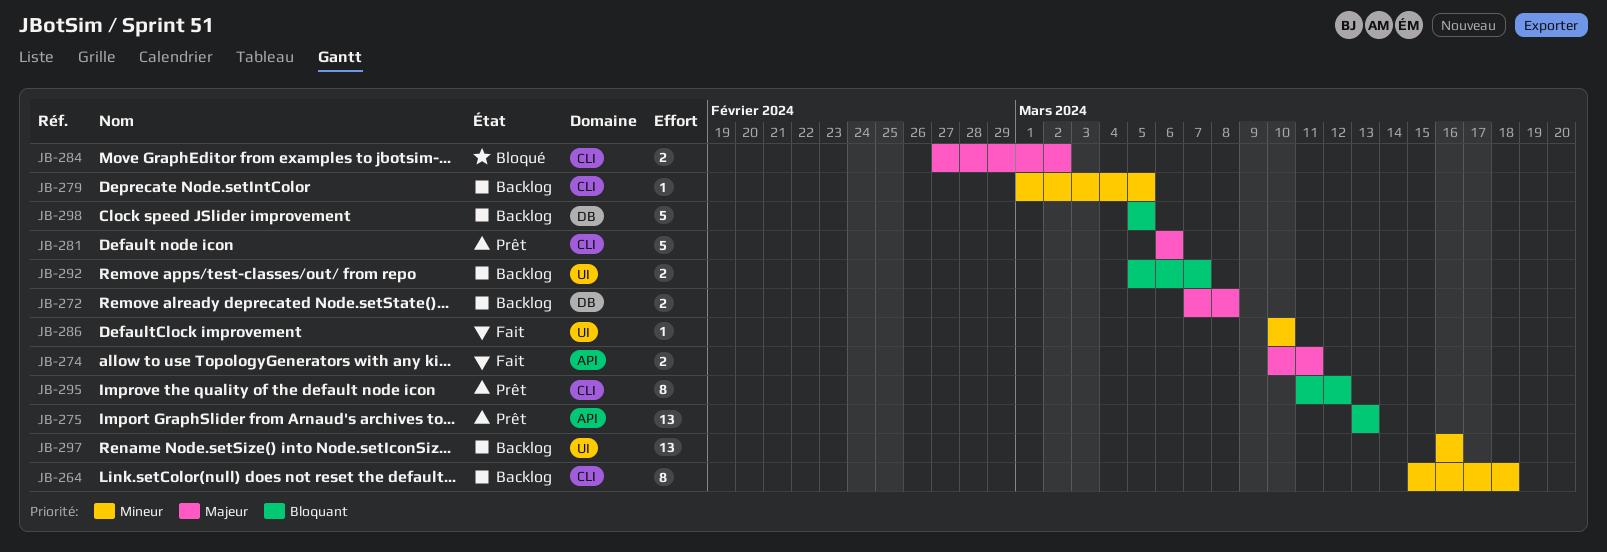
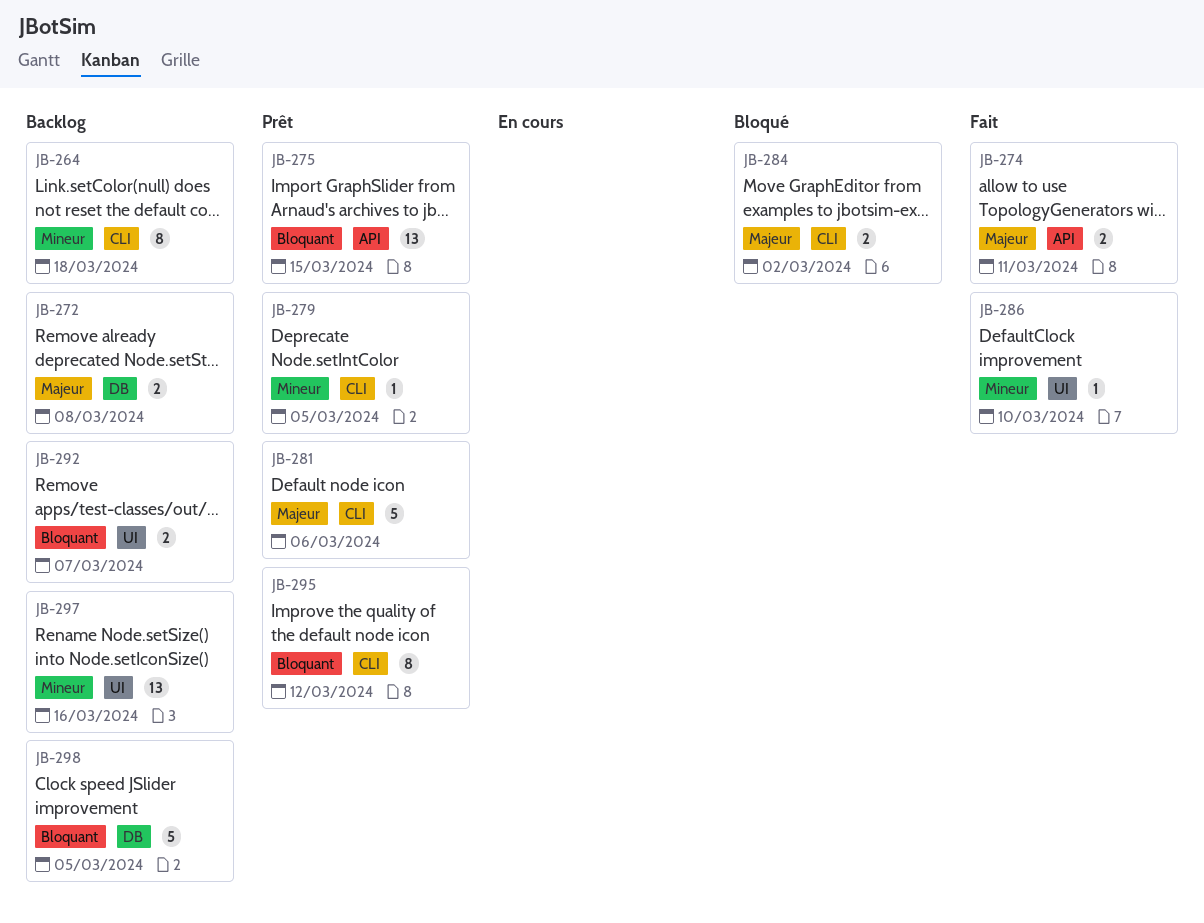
JB-275, due: Mar 13 -> Mar 15
JB-279, status: Backlog -> Prêt

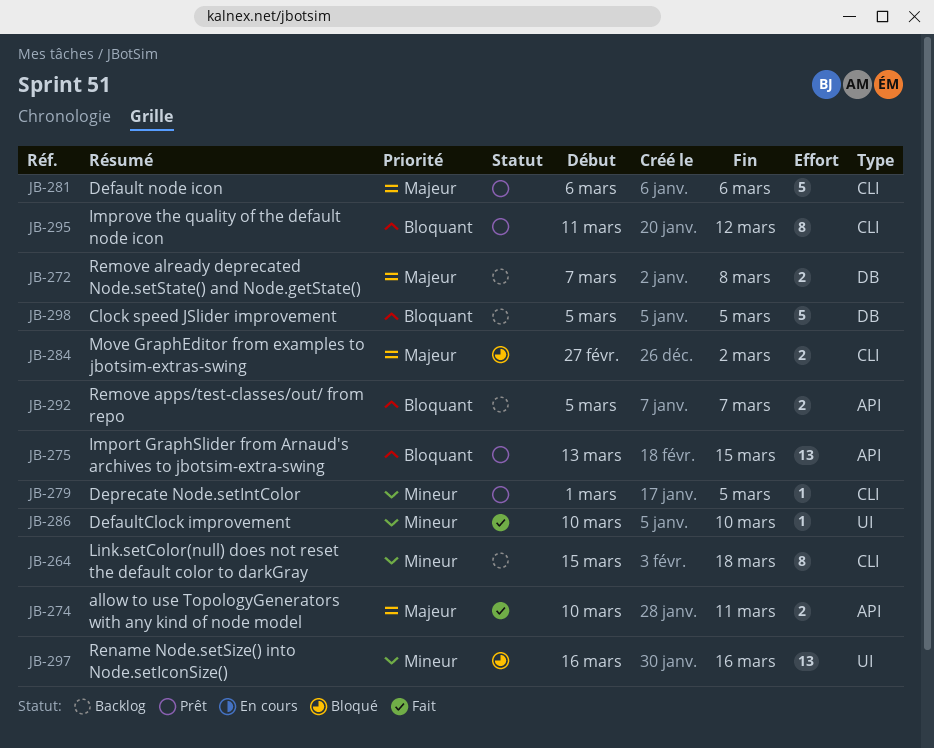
JB-292, label: UI -> API
JB-297, status: Backlog -> Bloqué

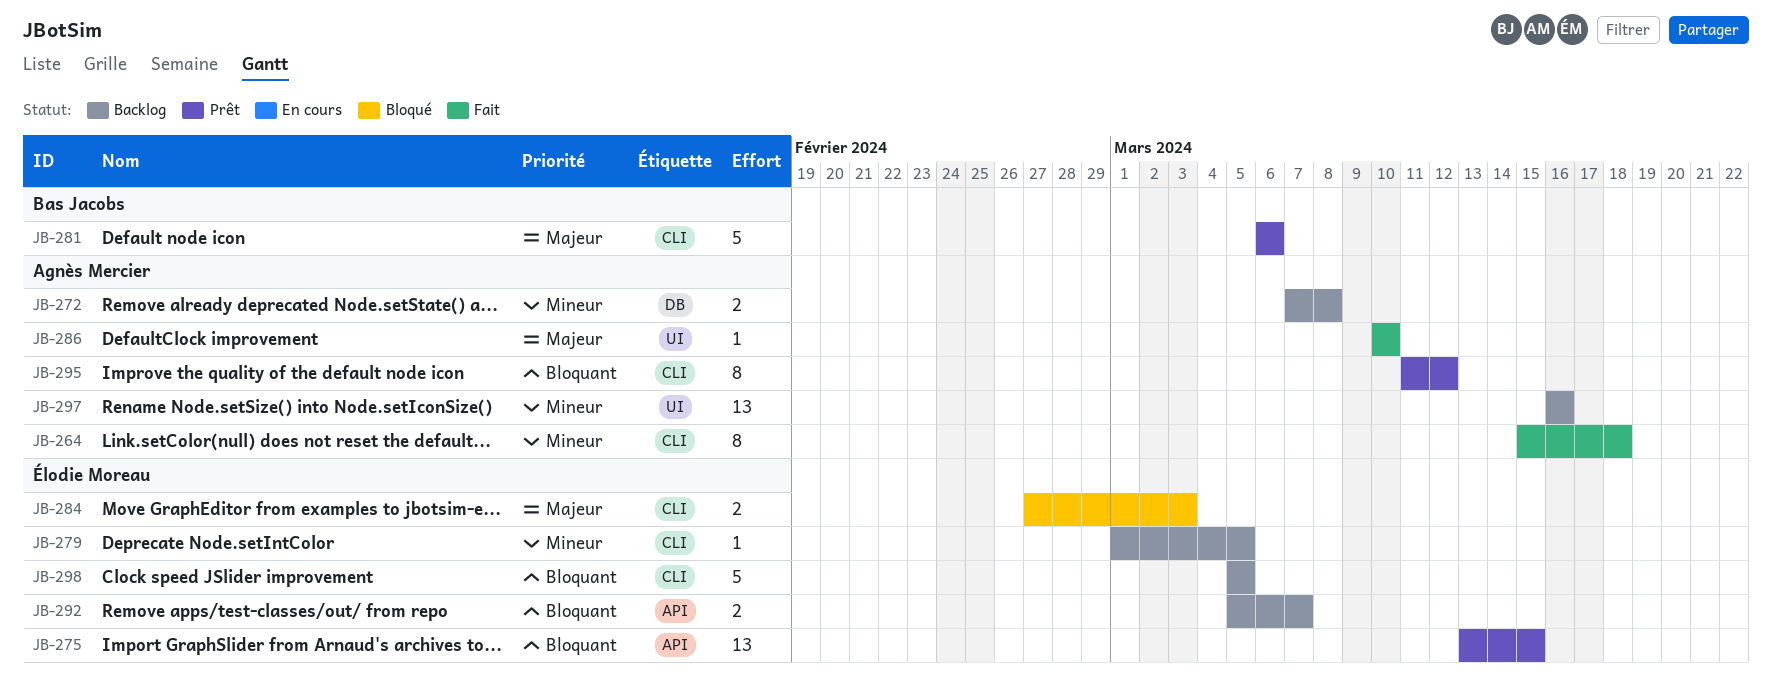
JB-264, status: Backlog -> Fait
JB-272, priority: Majeur -> Mineur
JB-274: present -> none
JB-279, status: Prêt -> Backlog
JB-284, due: Mar 2 -> Mar 3
JB-286, priority: Mineur -> Majeur
JB-297, status: Bloqué -> Backlog
JB-298, label: DB -> CLI

